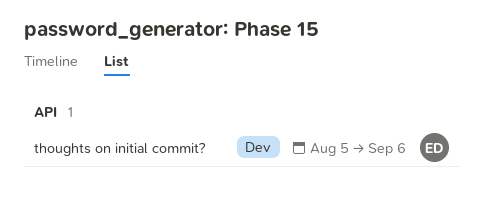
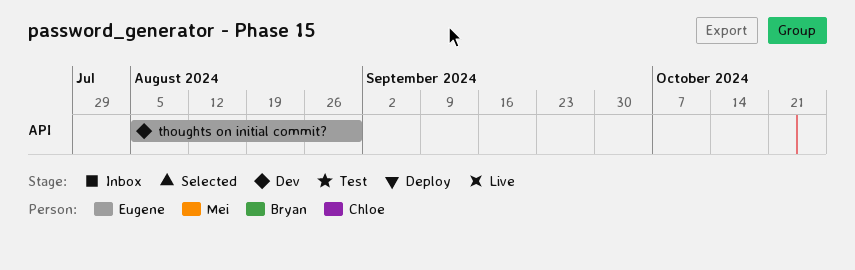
thoughts on initial commit?, due: Sep 6 -> Aug 30

